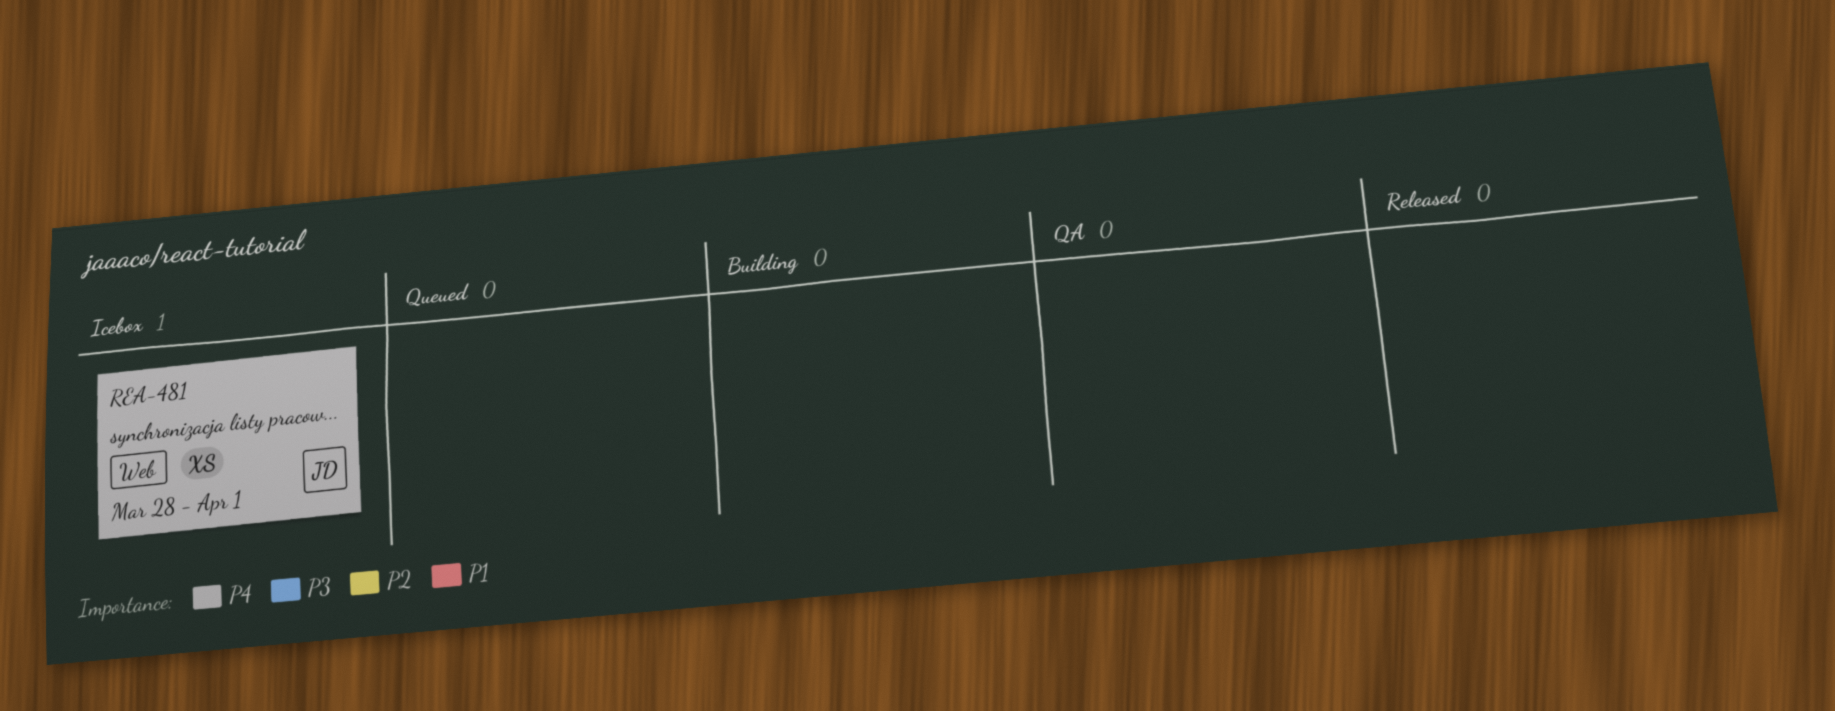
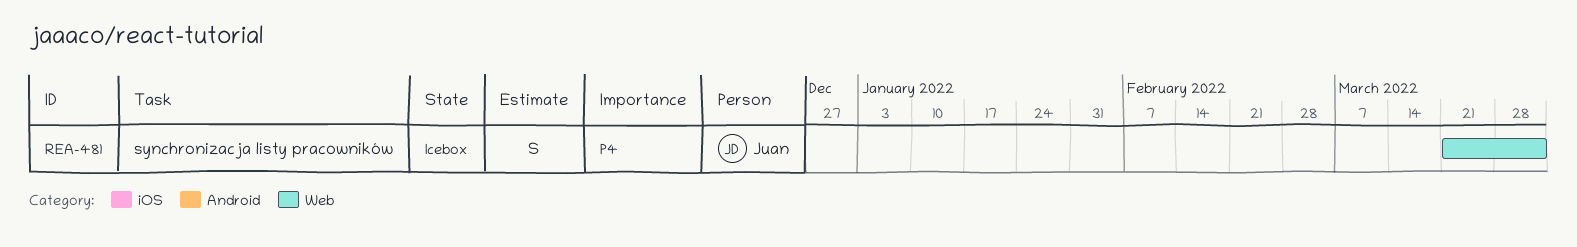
REA-481, estimate: XS -> S
REA-481, start: Mar 28 -> Mar 21

